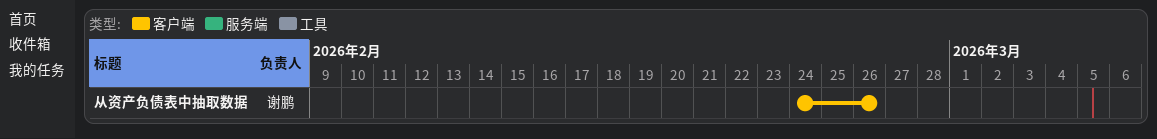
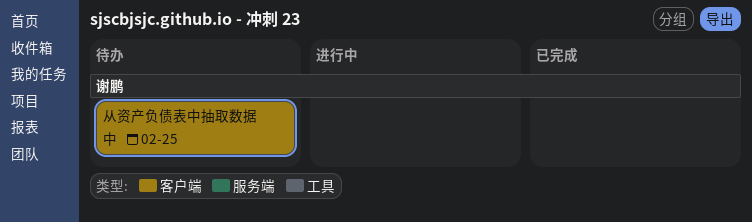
从资产负债表中抽取数据, due: Feb 26 -> Feb 25

